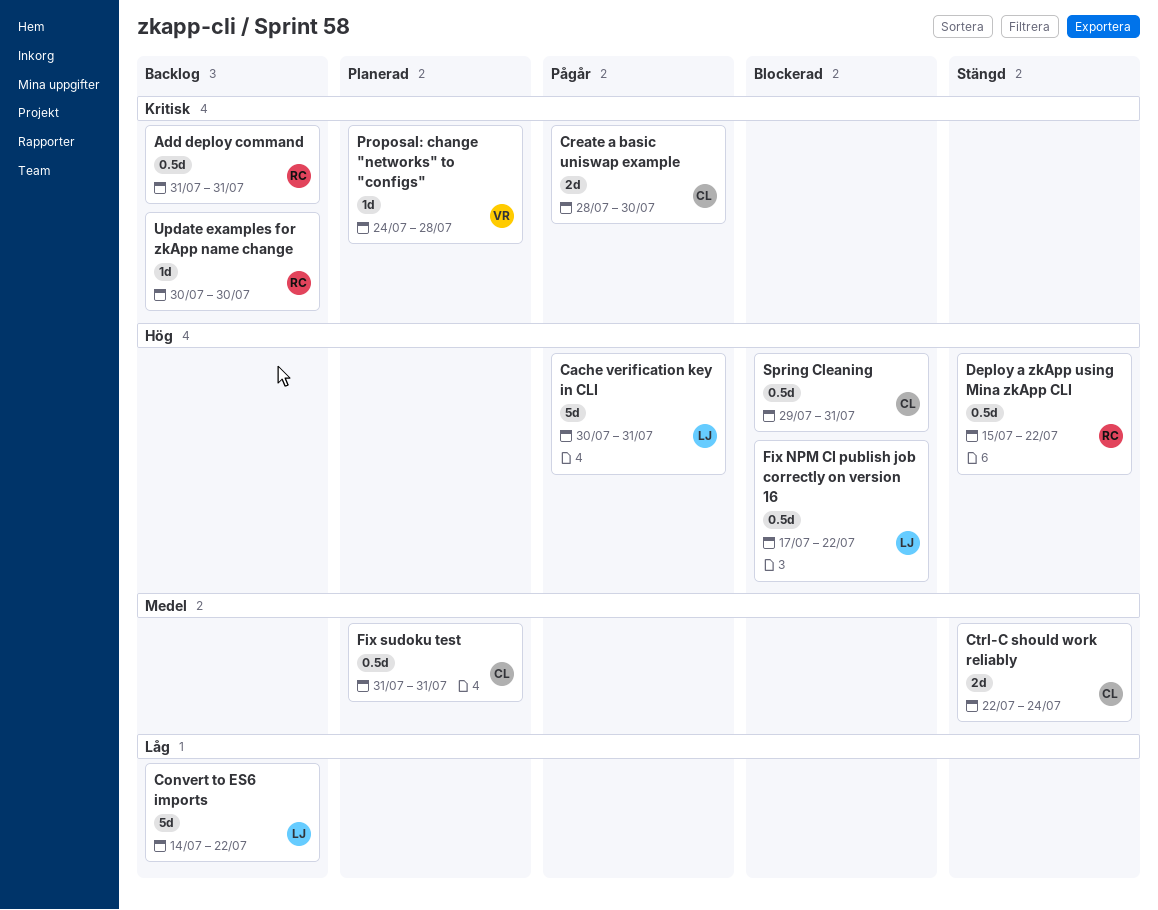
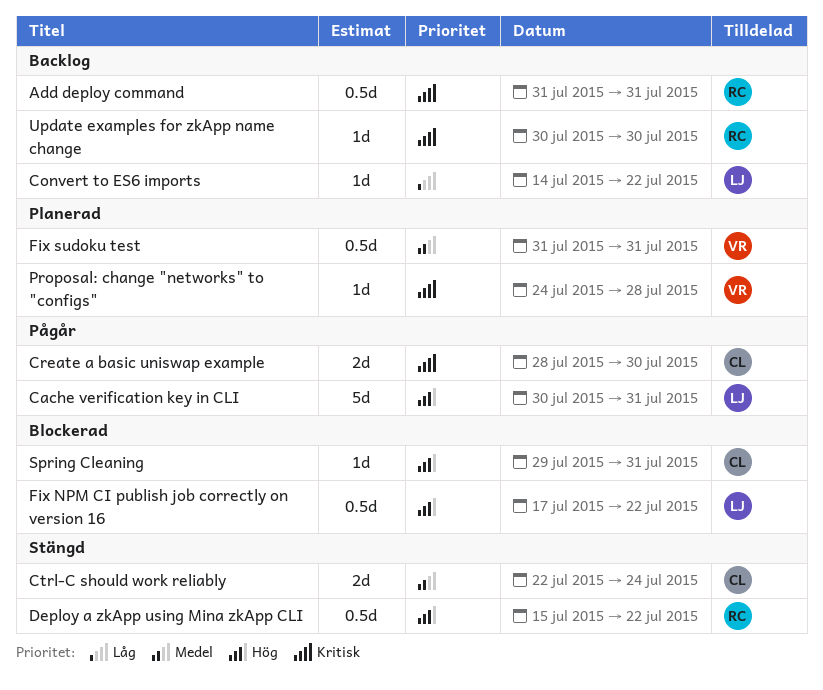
Convert to ES6 imports, estimate: 5d -> 1d
Fix sudoku test, owner: CL -> VR
Spring Cleaning, estimate: 0.5d -> 1d

